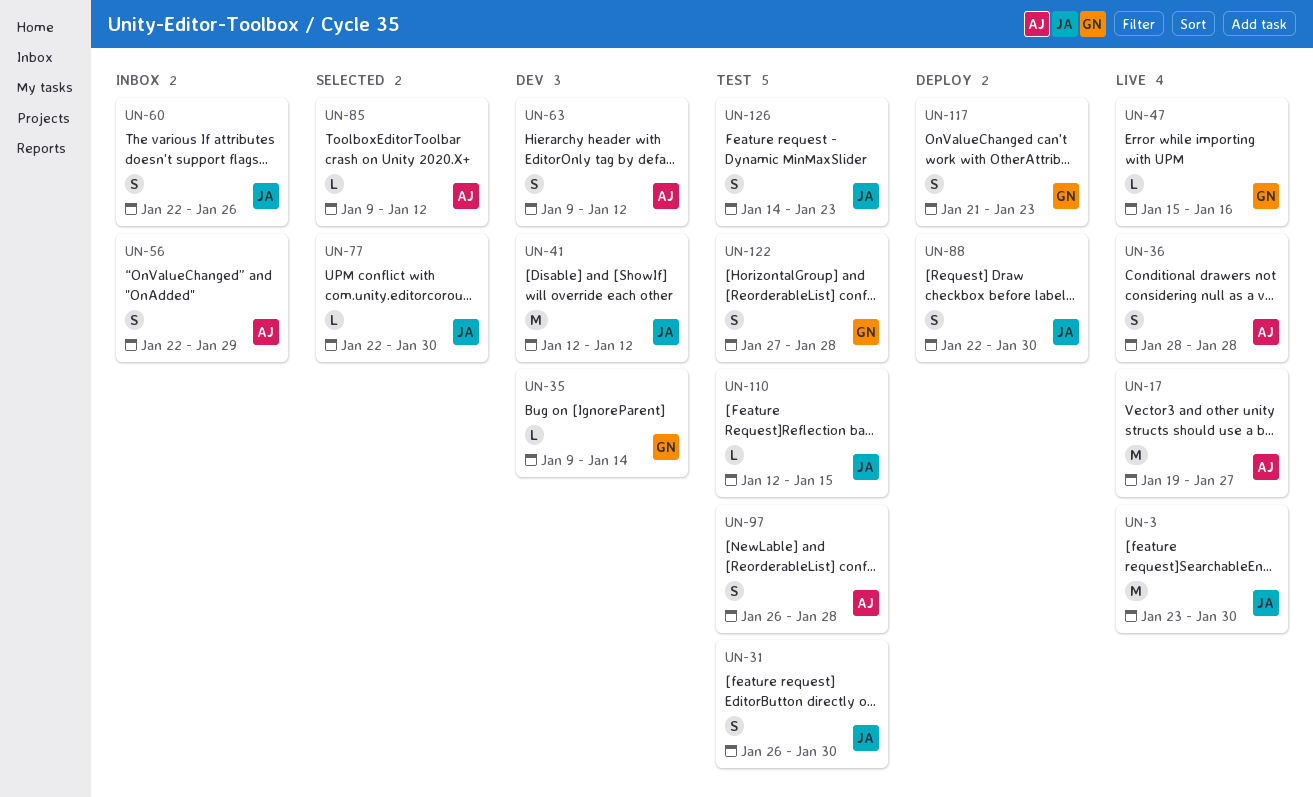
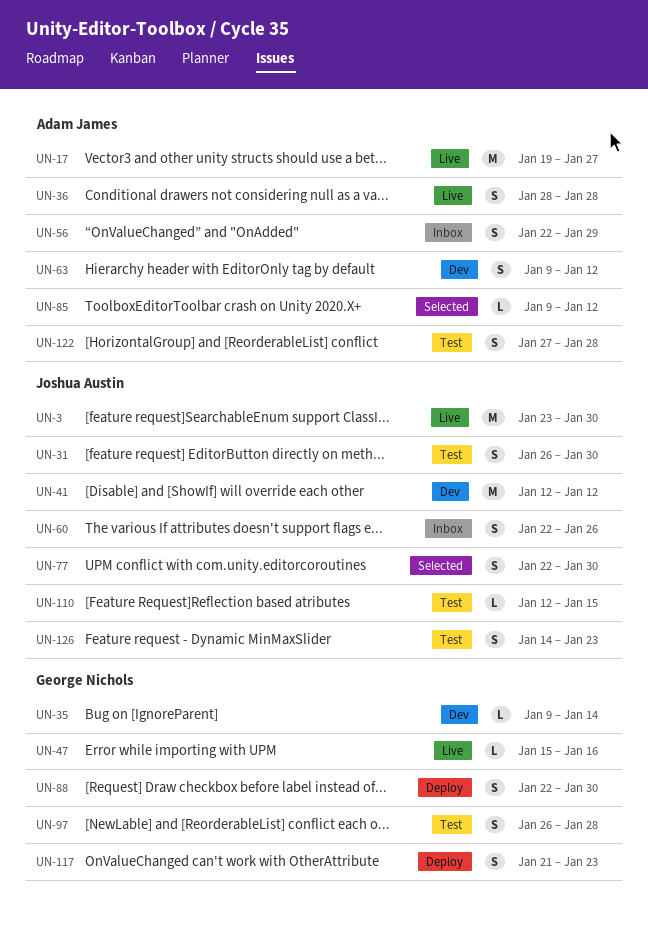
UN-77, estimate: L -> S
UN-88, owner: Joshua Austin -> George Nichols
UN-97, owner: Adam James -> George Nichols
UN-122, owner: George Nichols -> Adam James

